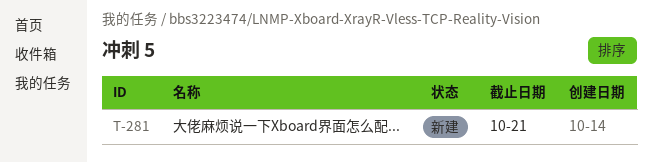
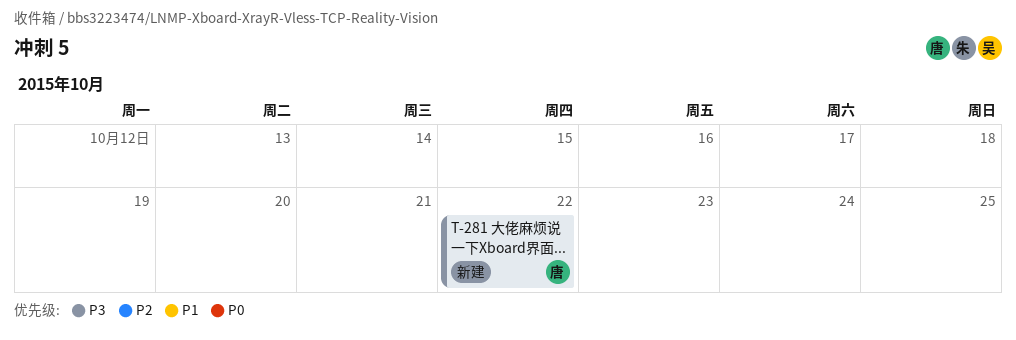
T-281, due: Oct 21 -> Oct 22

